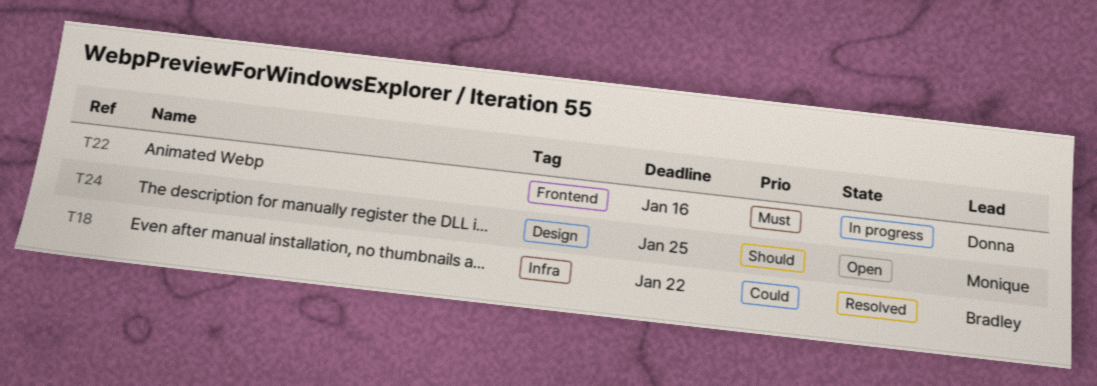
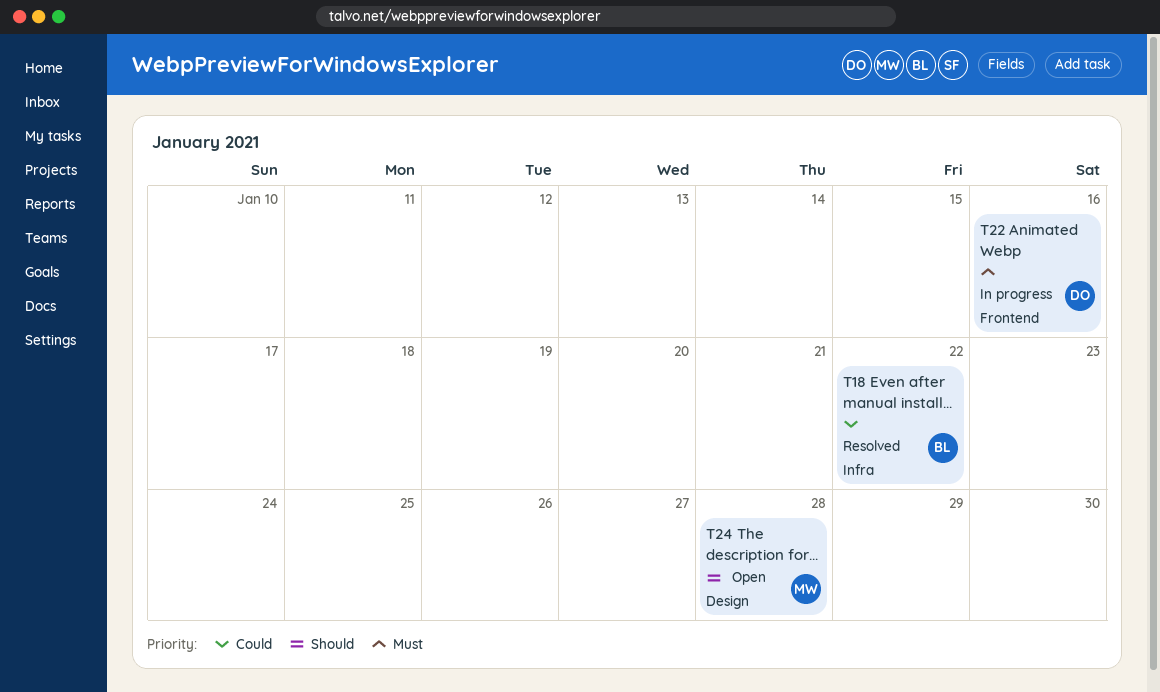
T24, due: Jan 25 -> Jan 28

